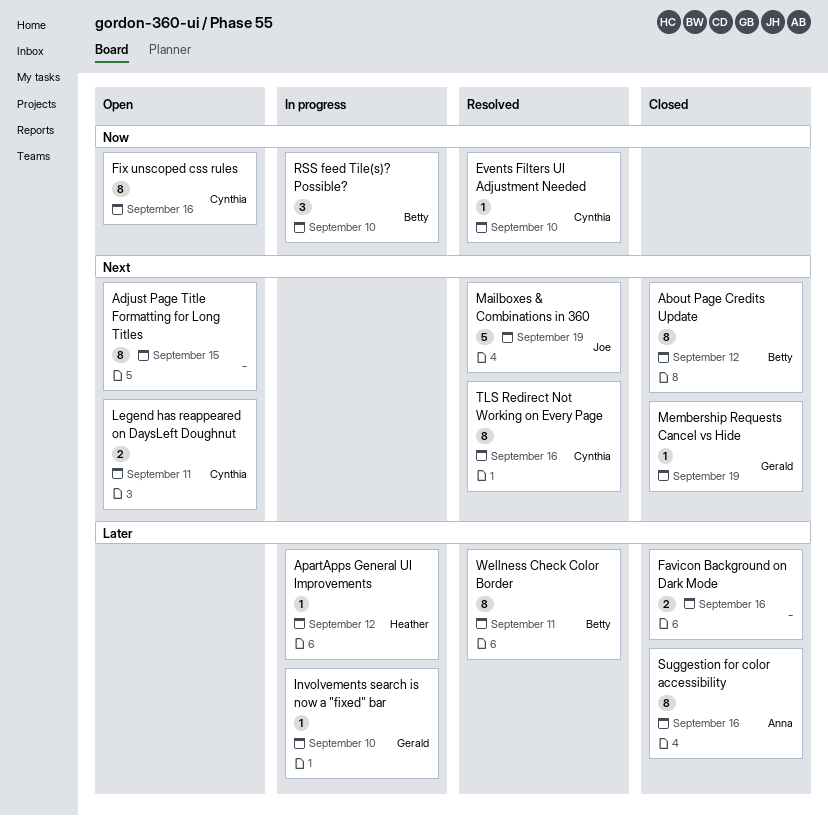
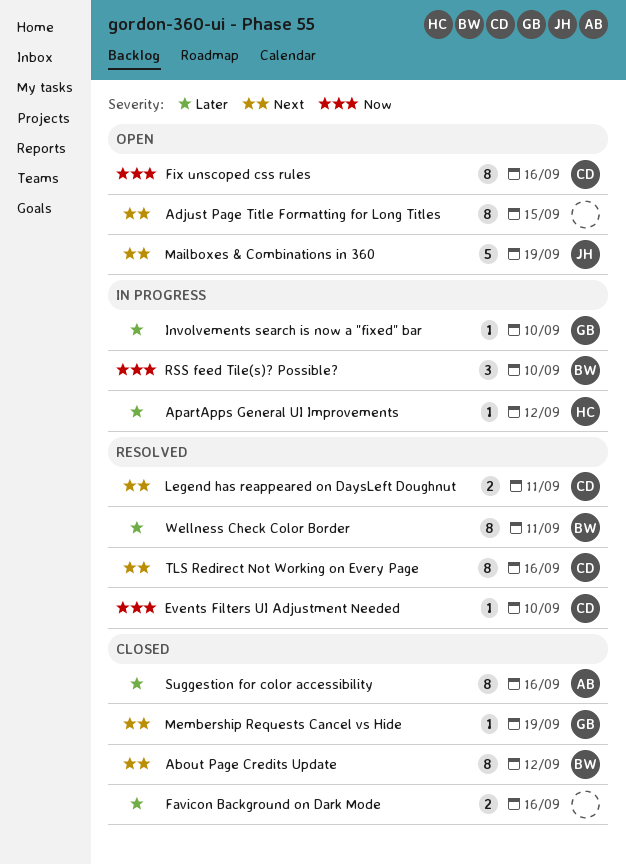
Legend has reappeared on DaysLeft Doughnut, status: Open -> Resolved
Mailboxes & Combinations in 360, status: Resolved -> Open

